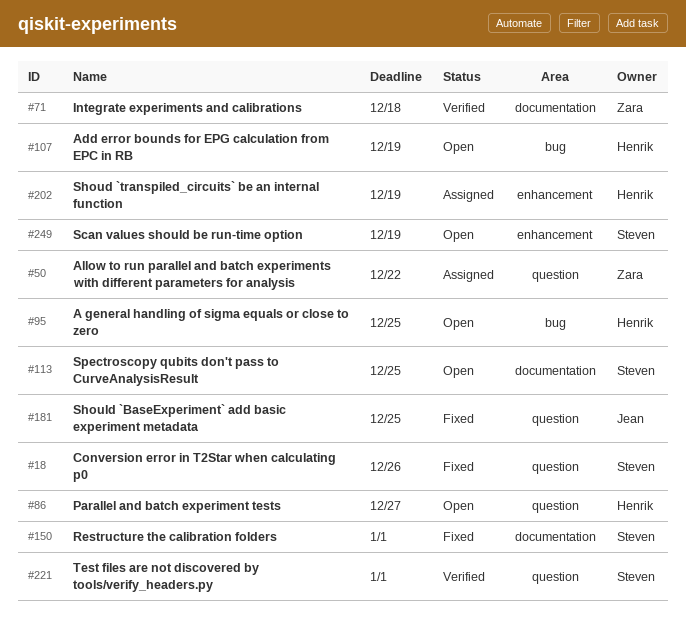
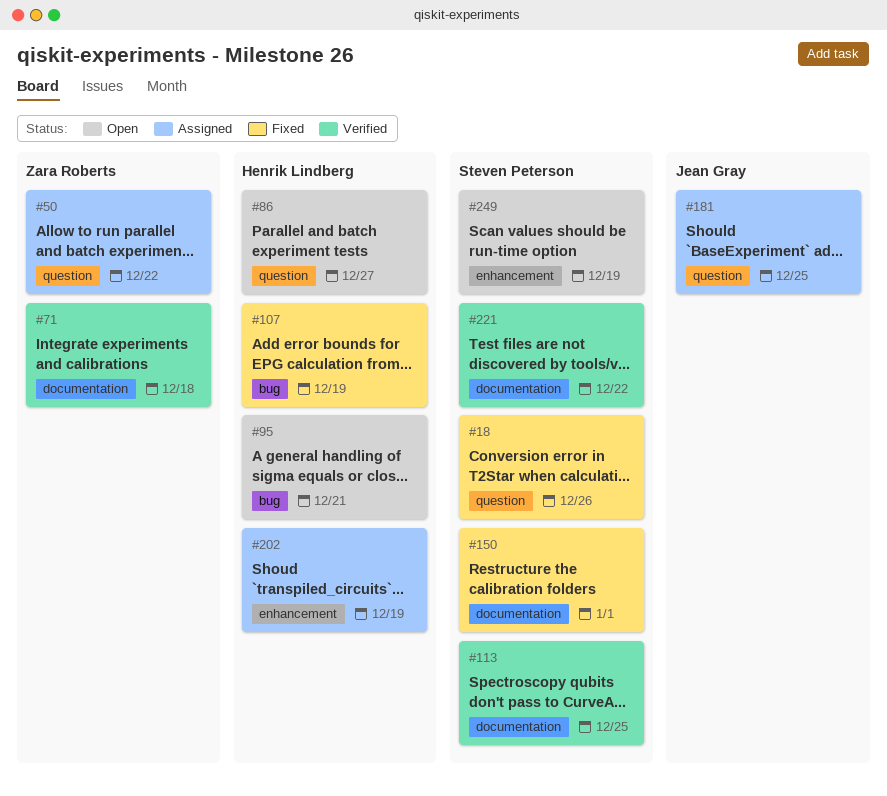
#95, due: Dec 25 -> Dec 21
#107, status: Open -> Fixed
#113, status: Open -> Verified
#181, status: Fixed -> Assigned
#221, label: question -> documentation
#221, due: Jan 1 -> Dec 22

